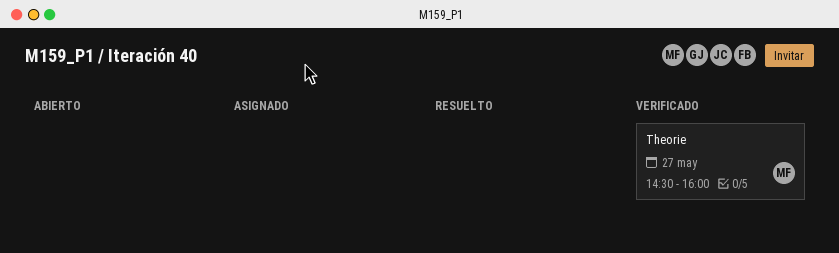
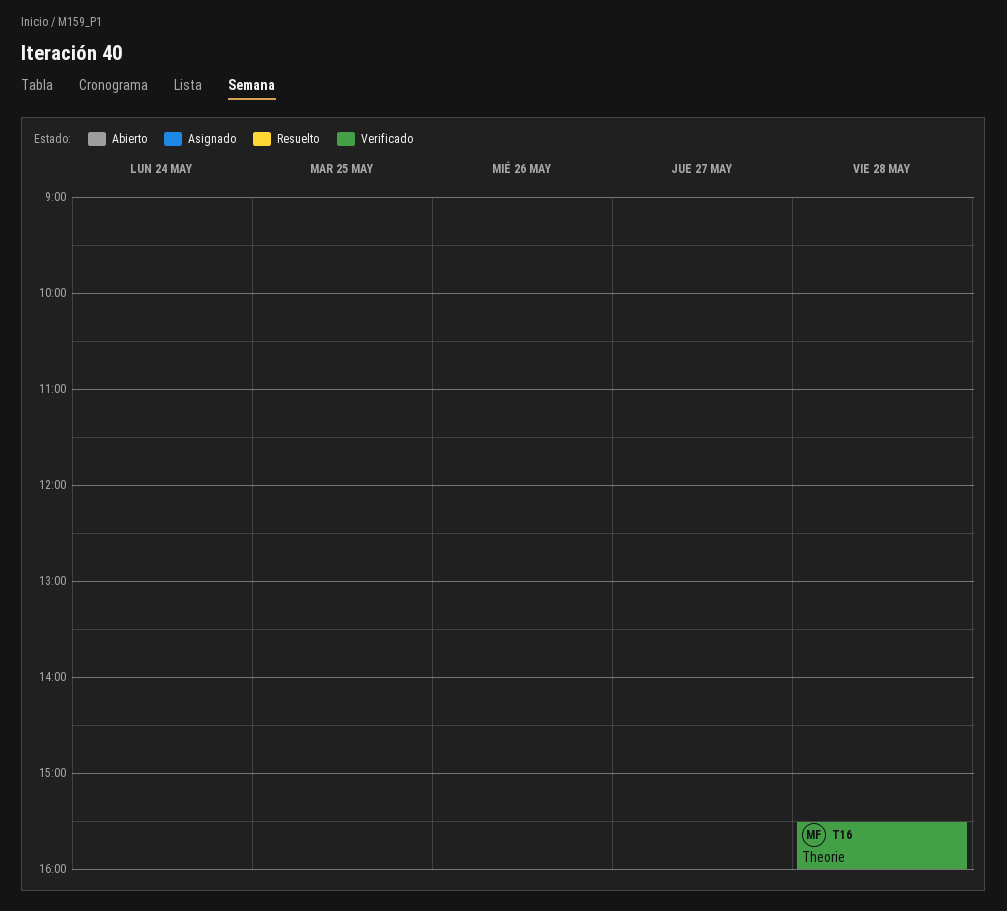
Theorie, day: May 27 -> May 28
Theorie, begins: 14:30 -> 15:30

